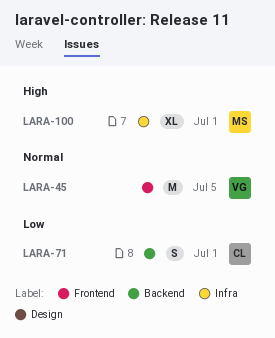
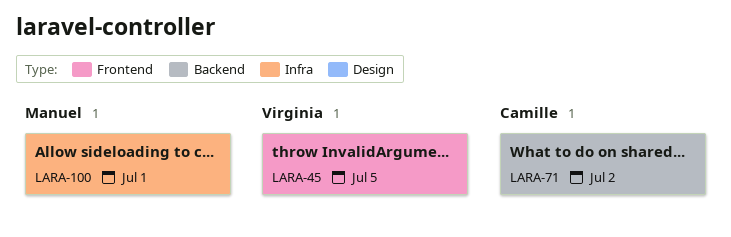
LARA-71, due: Jul 1 -> Jul 2

